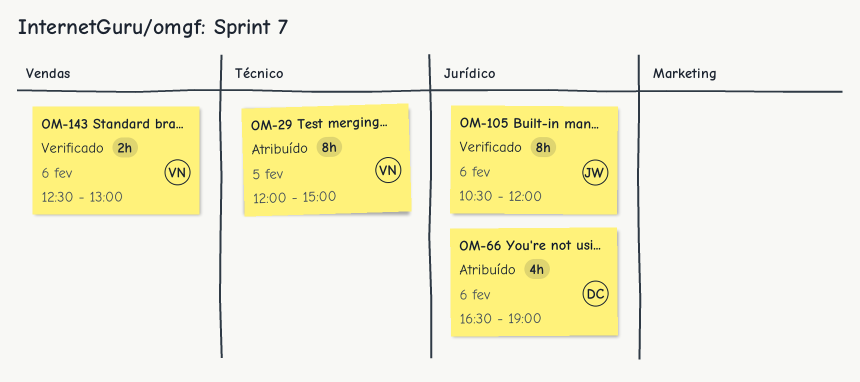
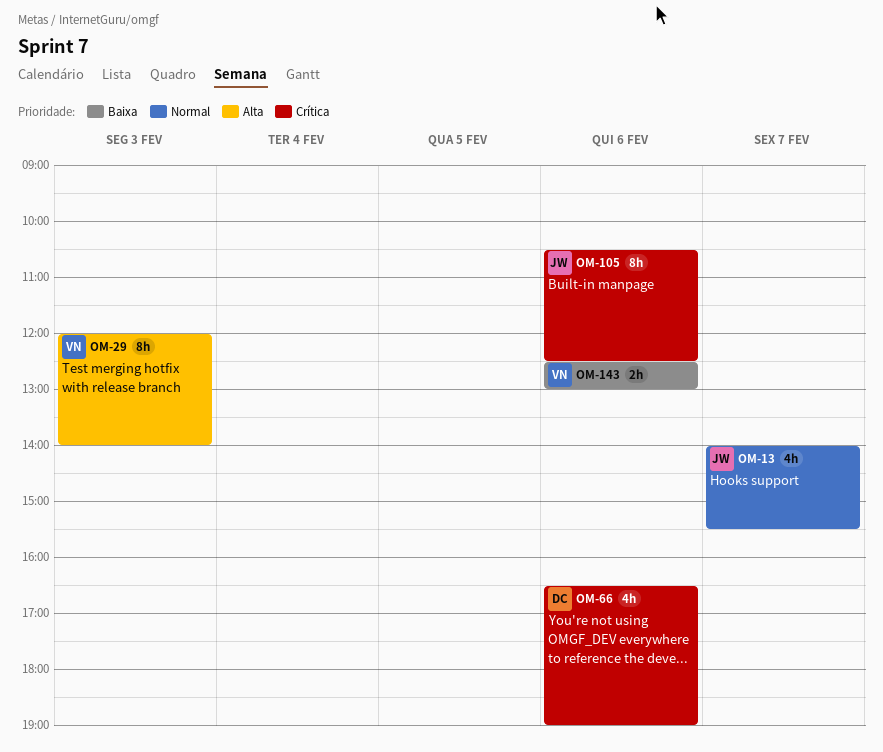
OM-13: none -> present
OM-29, day: Feb 5 -> Feb 3
OM-29, ends: 15:00 -> 14:00
OM-105, ends: 12:00 -> 12:30

